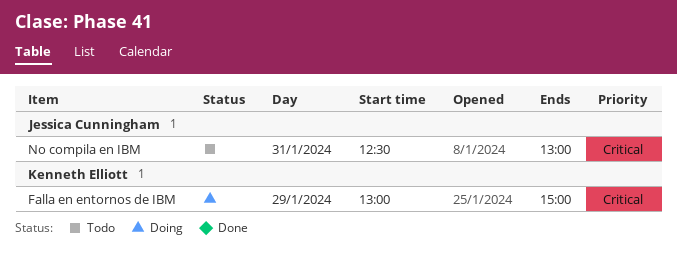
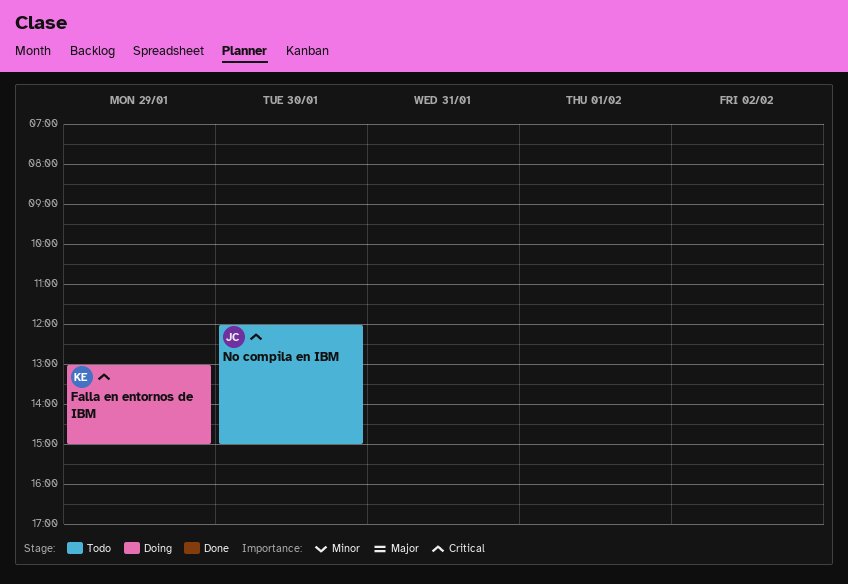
No compila en IBM, day: Jan 31 -> Jan 30
No compila en IBM, begins: 12:30 -> 12:00
No compila en IBM, ends: 13:00 -> 15:00

